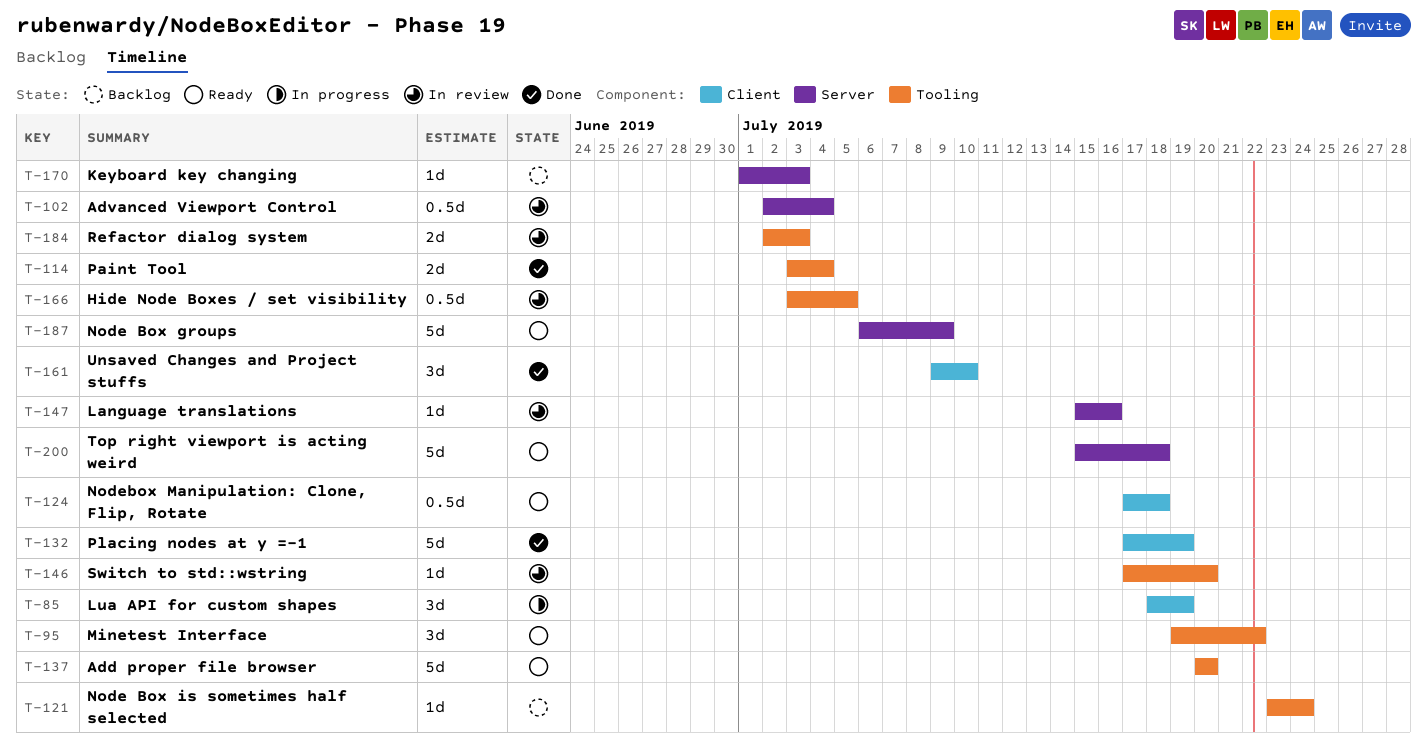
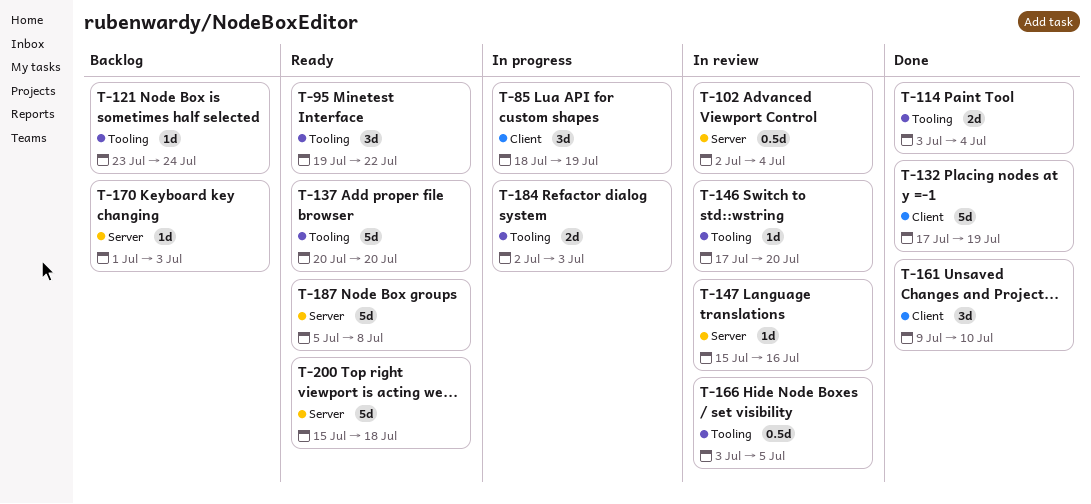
T-124: present -> none
T-184, status: In review -> In progress
T-187, start: Jul 6 -> Jul 5
T-187, due: Jul 9 -> Jul 8

